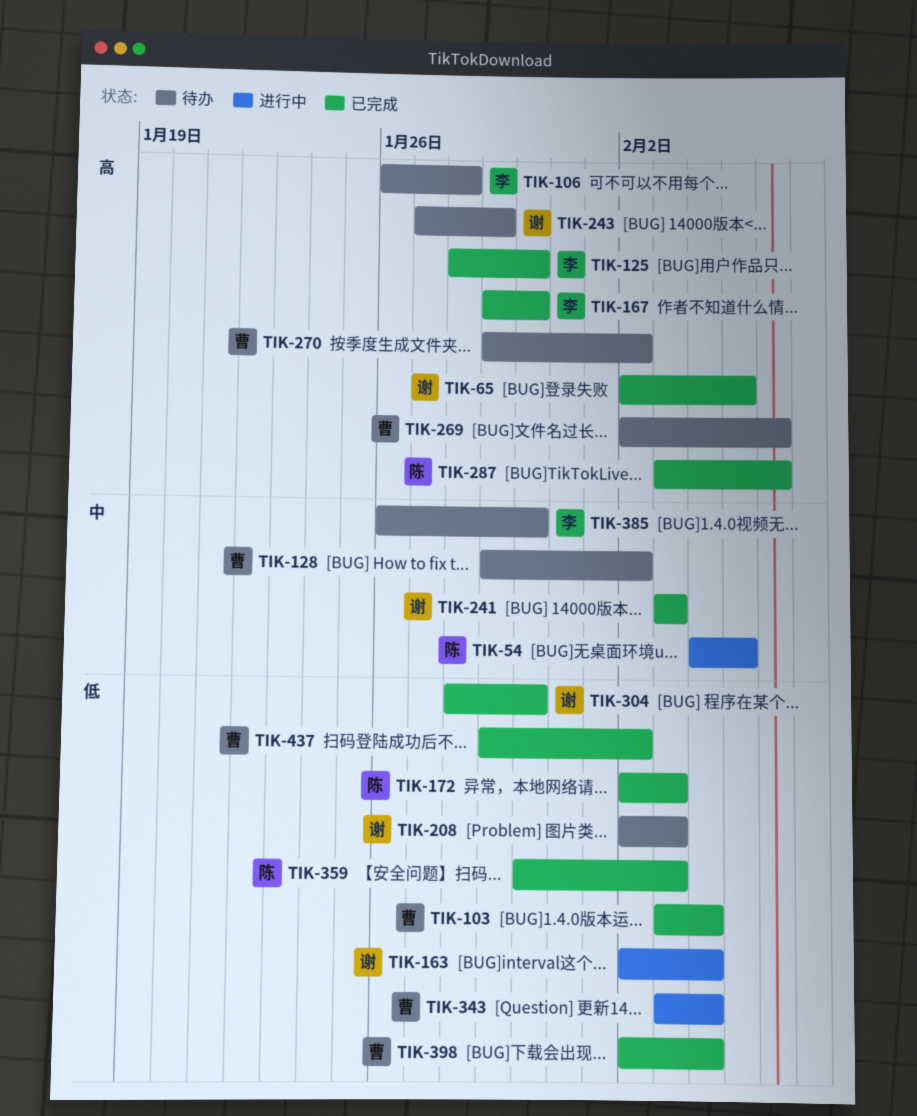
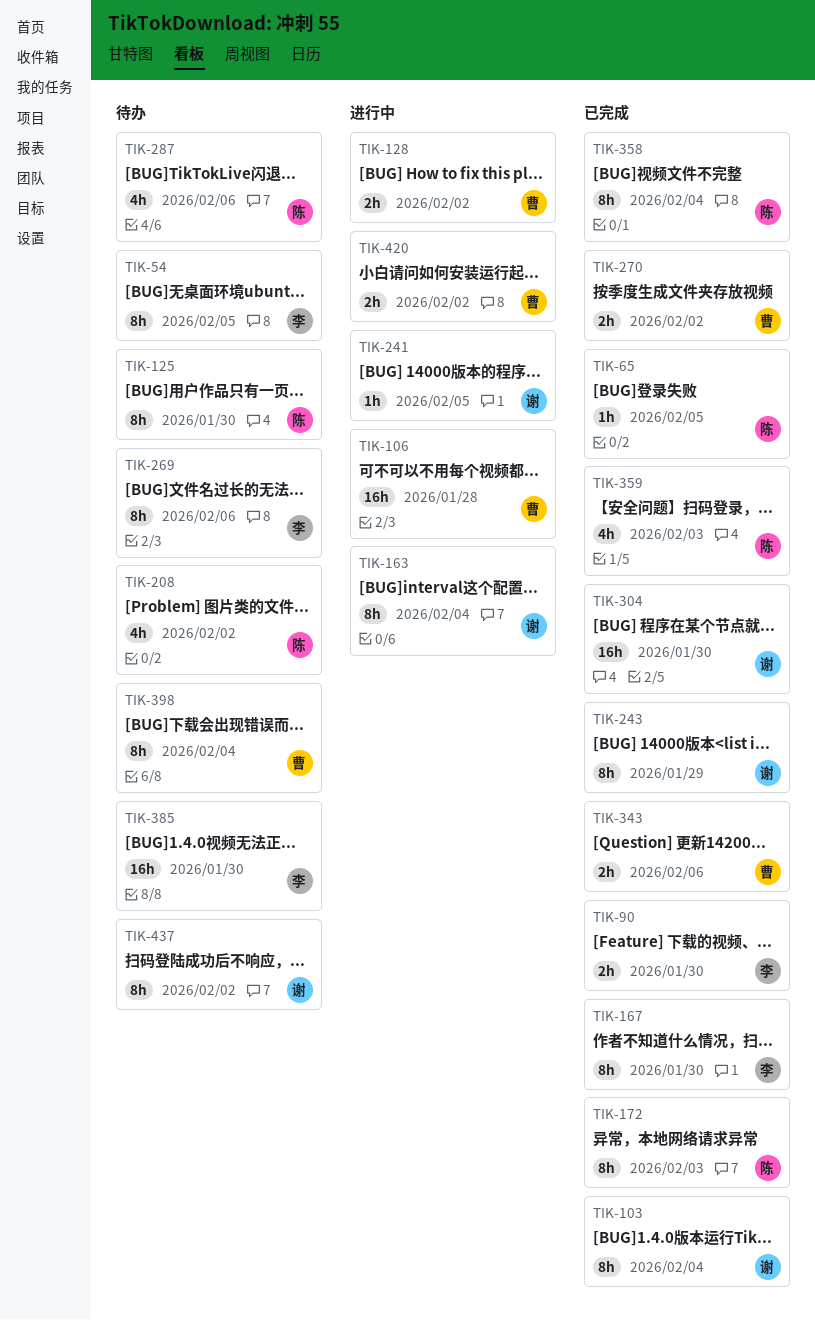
TIK-54, status: 进行中 -> 待办
TIK-54, owner: 陈 -> 李
TIK-65, owner: 谢 -> 陈
TIK-90: none -> present
TIK-103, owner: 曹 -> 谢
TIK-106, status: 待办 -> 进行中
TIK-106, owner: 李 -> 曹
TIK-125, status: 已完成 -> 待办
TIK-125, owner: 李 -> 陈
TIK-128, status: 待办 -> 进行中
TIK-208, owner: 谢 -> 陈
TIK-208, due: Feb 3 -> Feb 2
TIK-241, status: 已完成 -> 进行中
TIK-241, due: Feb 3 -> Feb 5
TIK-243, status: 待办 -> 已完成
TIK-269, owner: 曹 -> 李
TIK-270, status: 待办 -> 已完成
TIK-287, status: 已完成 -> 待办
TIK-343, status: 进行中 -> 已完成
TIK-343, due: Feb 4 -> Feb 6
TIK-358: none -> present
TIK-398, status: 已完成 -> 待办
TIK-420: none -> present
TIK-437, status: 已完成 -> 待办
TIK-437, owner: 曹 -> 谢

